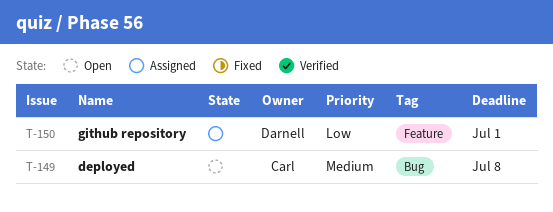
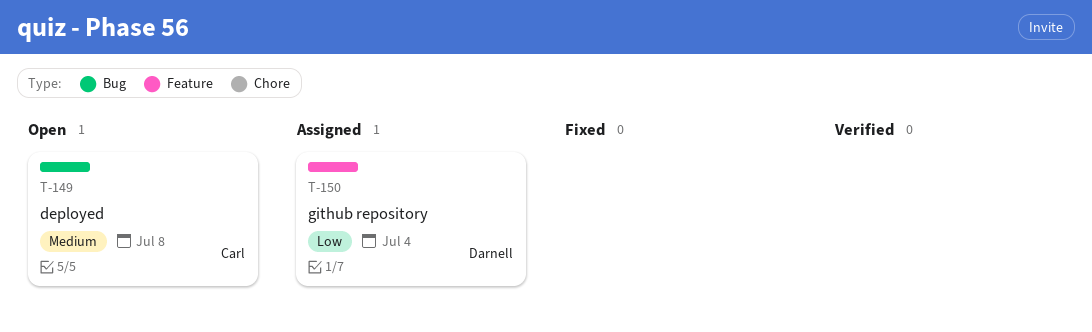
T-150, due: Jul 1 -> Jul 4

